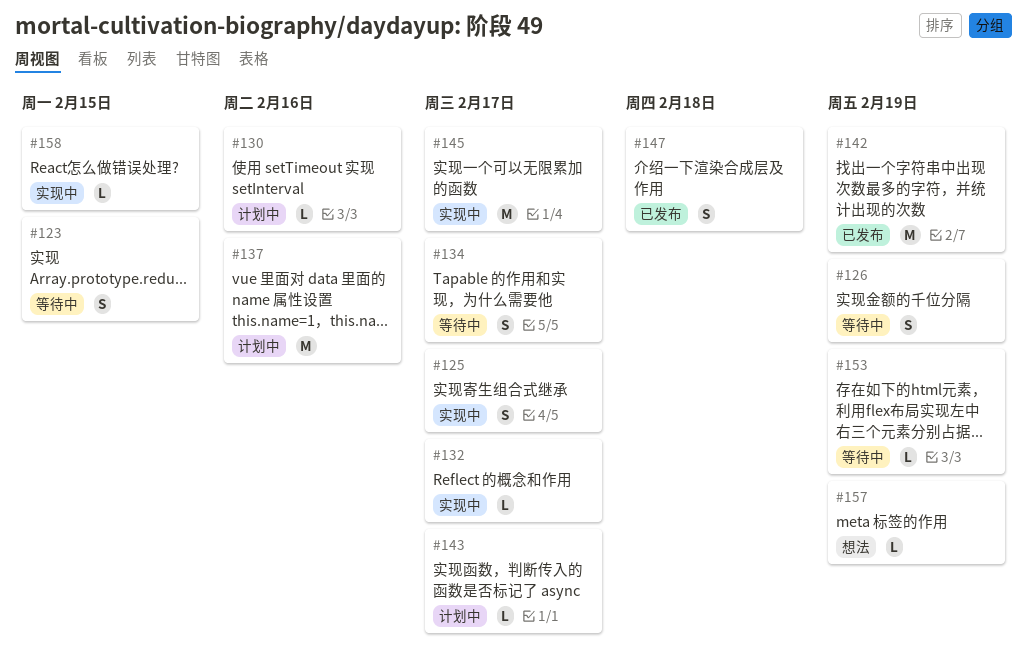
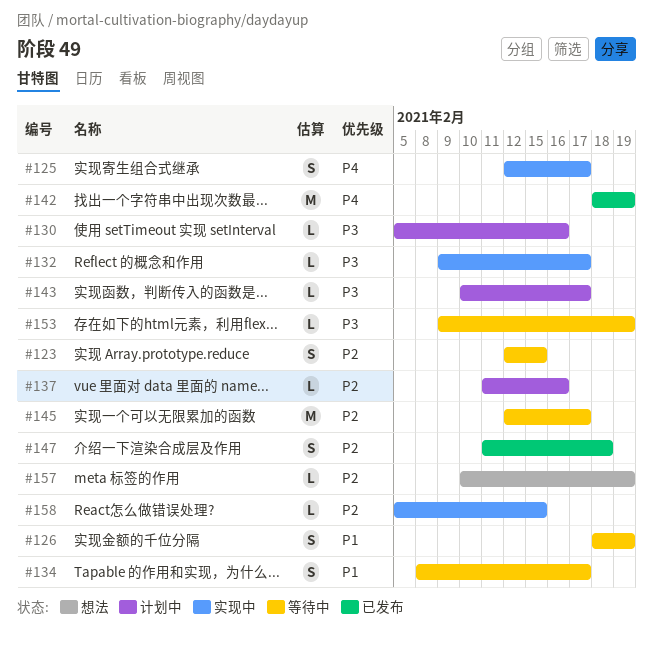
#137, estimate: M -> L
#145, status: 实现中 -> 等待中

